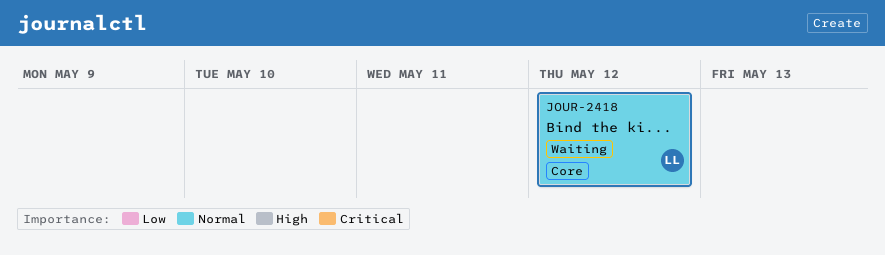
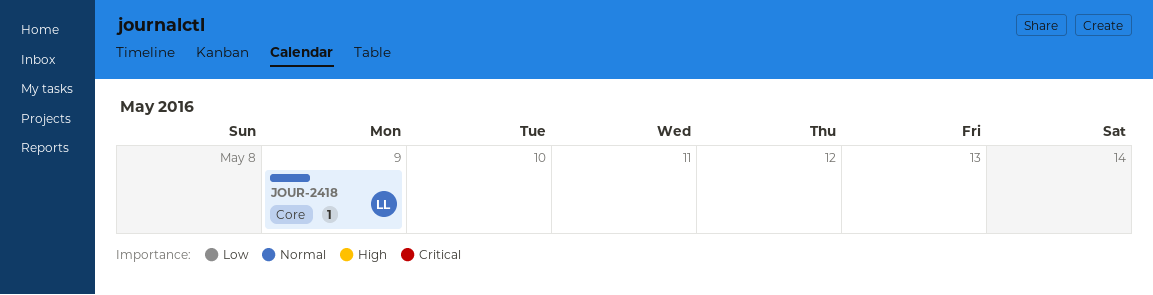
JOUR-2418, due: May 12 -> May 9

